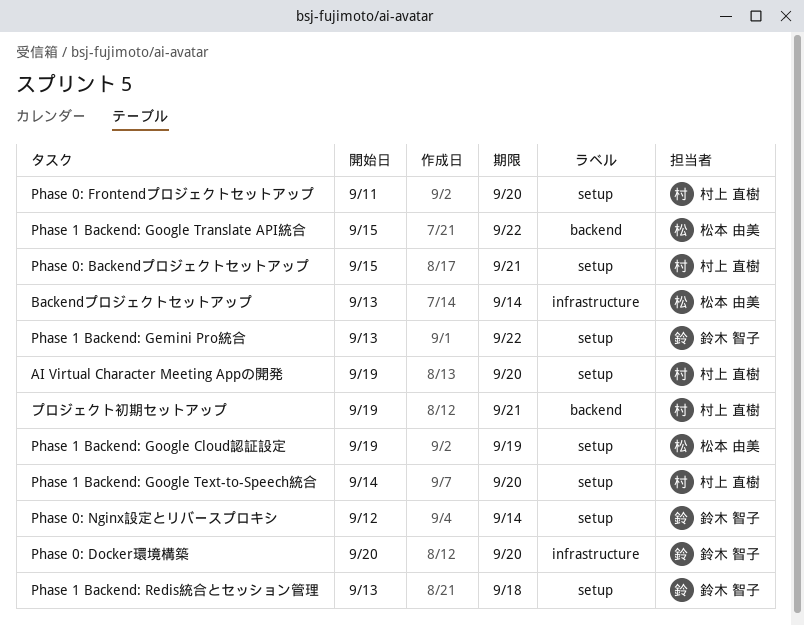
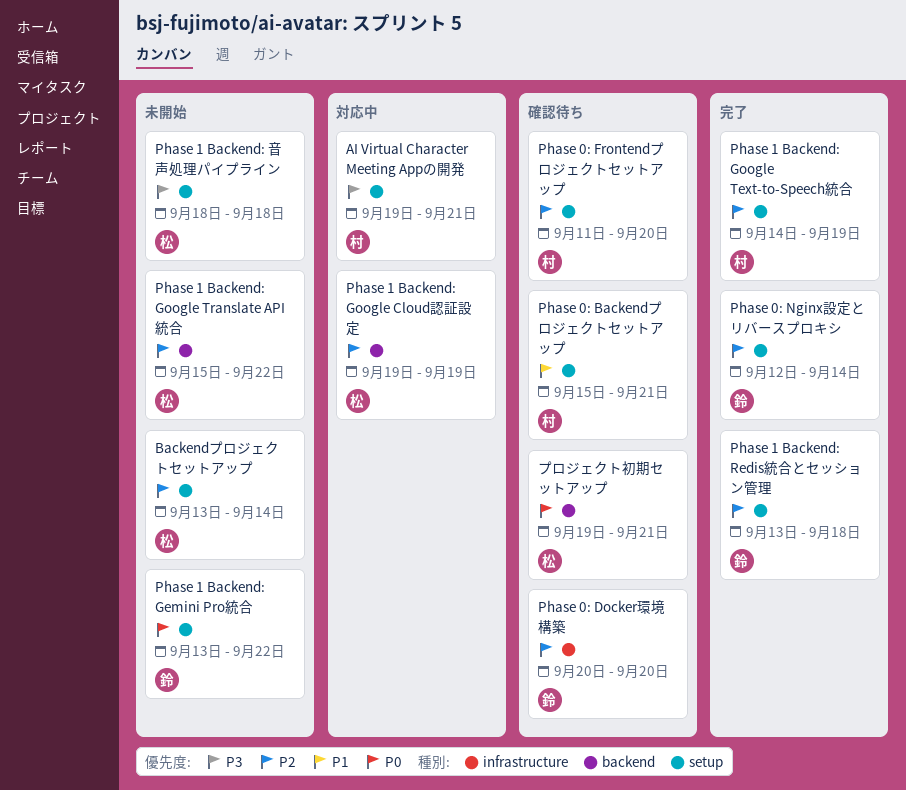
AI Virtual Character Meeting Appの開発, due: Sep 20 -> Sep 21
Backendプロジェクトセットアップ, label: infrastructure -> setup
Phase 1 Backend: Google Cloud認証設定, label: setup -> backend
Phase 1 Backend: Google Text-to-Speech統合, due: Sep 20 -> Sep 19
Phase 1 Backend: 音声処理パイプライン: none -> present
プロジェクト初期セットアップ, owner: 村上 直樹 -> 松本 由美

